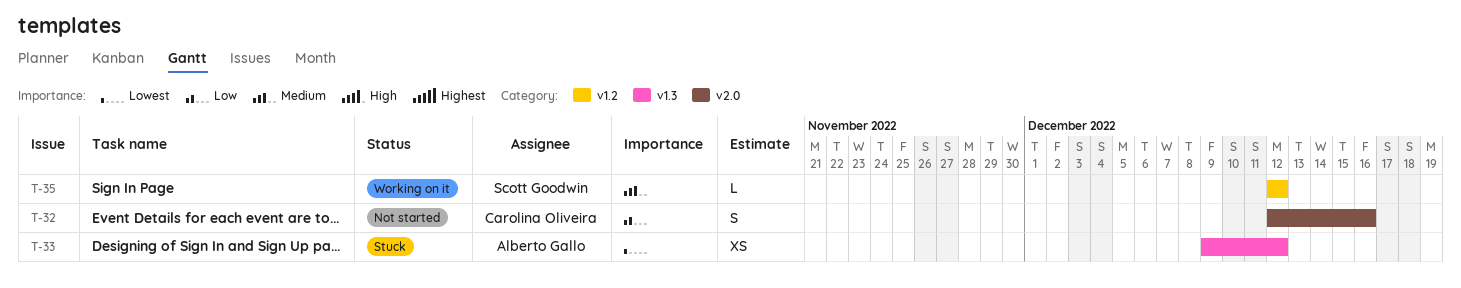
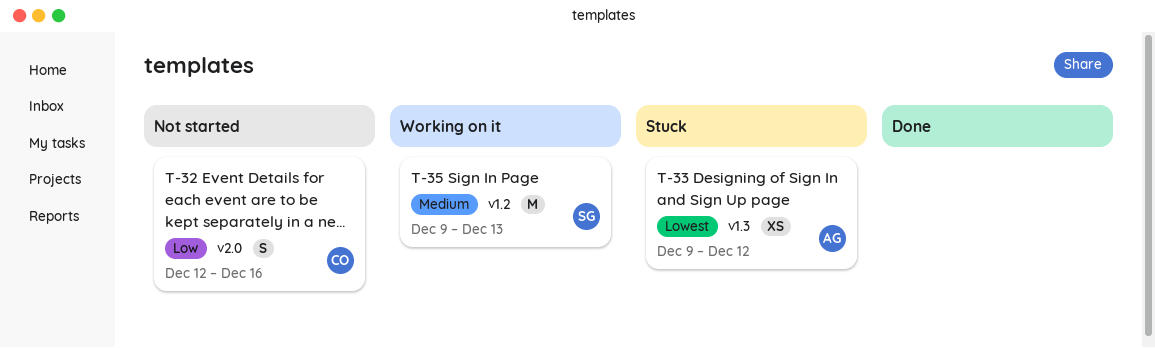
T-35, estimate: L -> M
T-35, start: Dec 12 -> Dec 9
T-35, due: Dec 12 -> Dec 13

